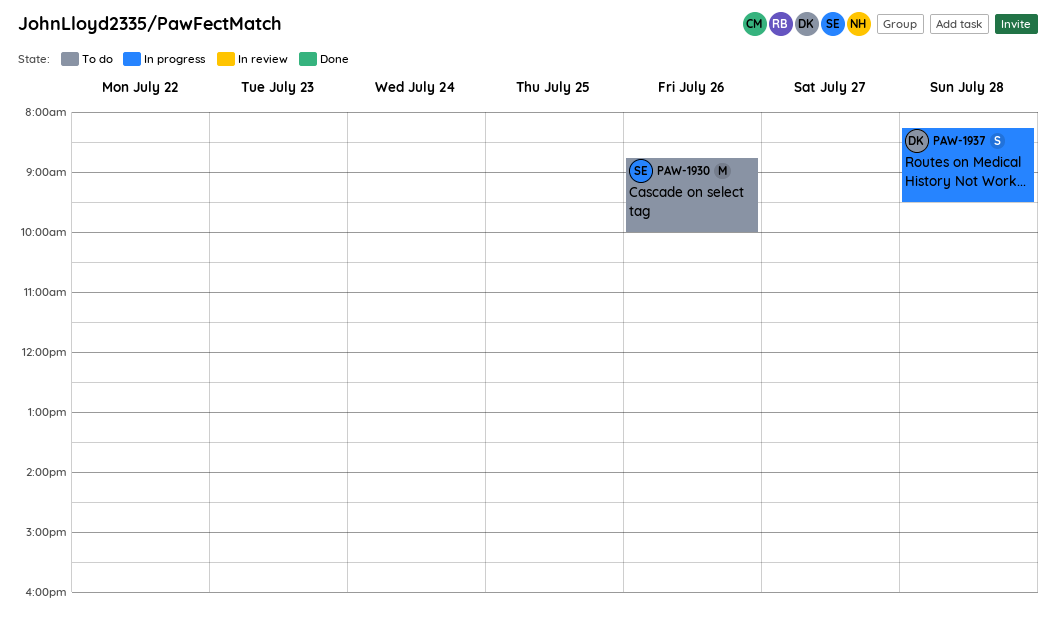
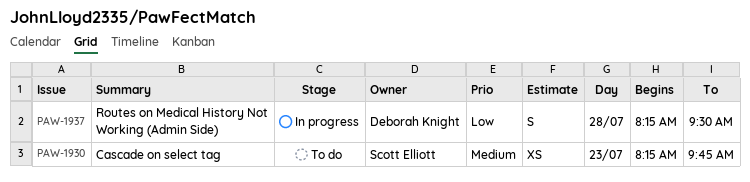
PAW-1930, estimate: M -> XS
PAW-1930, day: Jul 26 -> Jul 23
PAW-1930, begins: 08:45 -> 08:15
PAW-1930, ends: 10:00 -> 09:45

